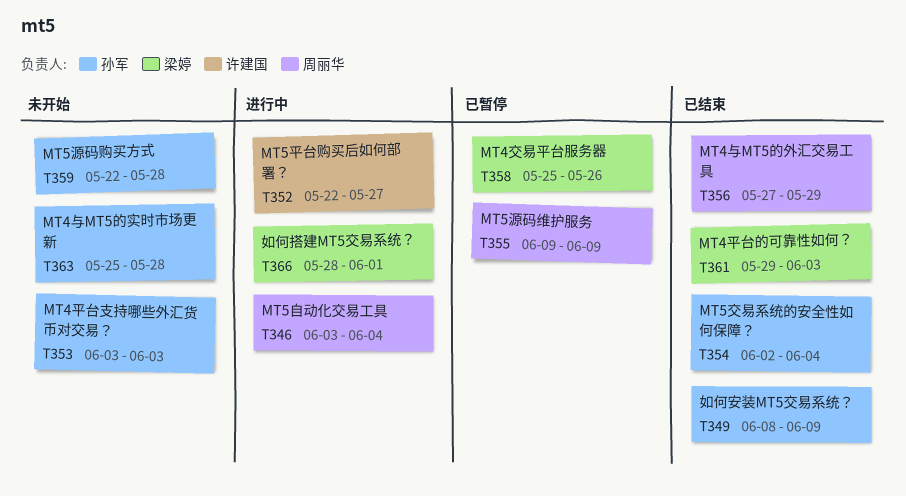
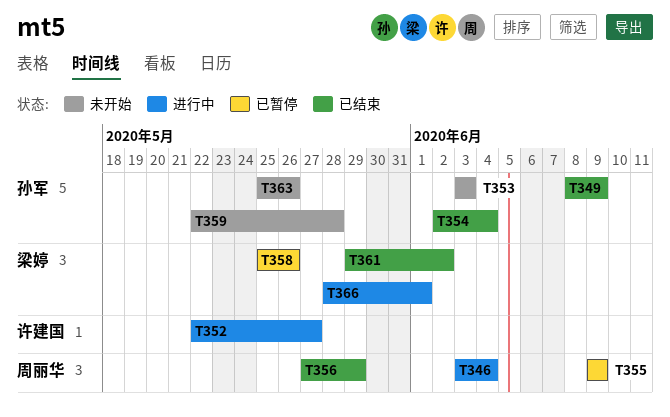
T361, due: Jun 3 -> Jun 2
T363, due: May 28 -> May 26

